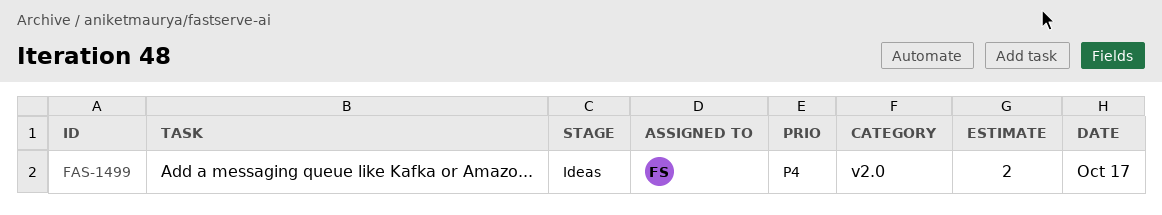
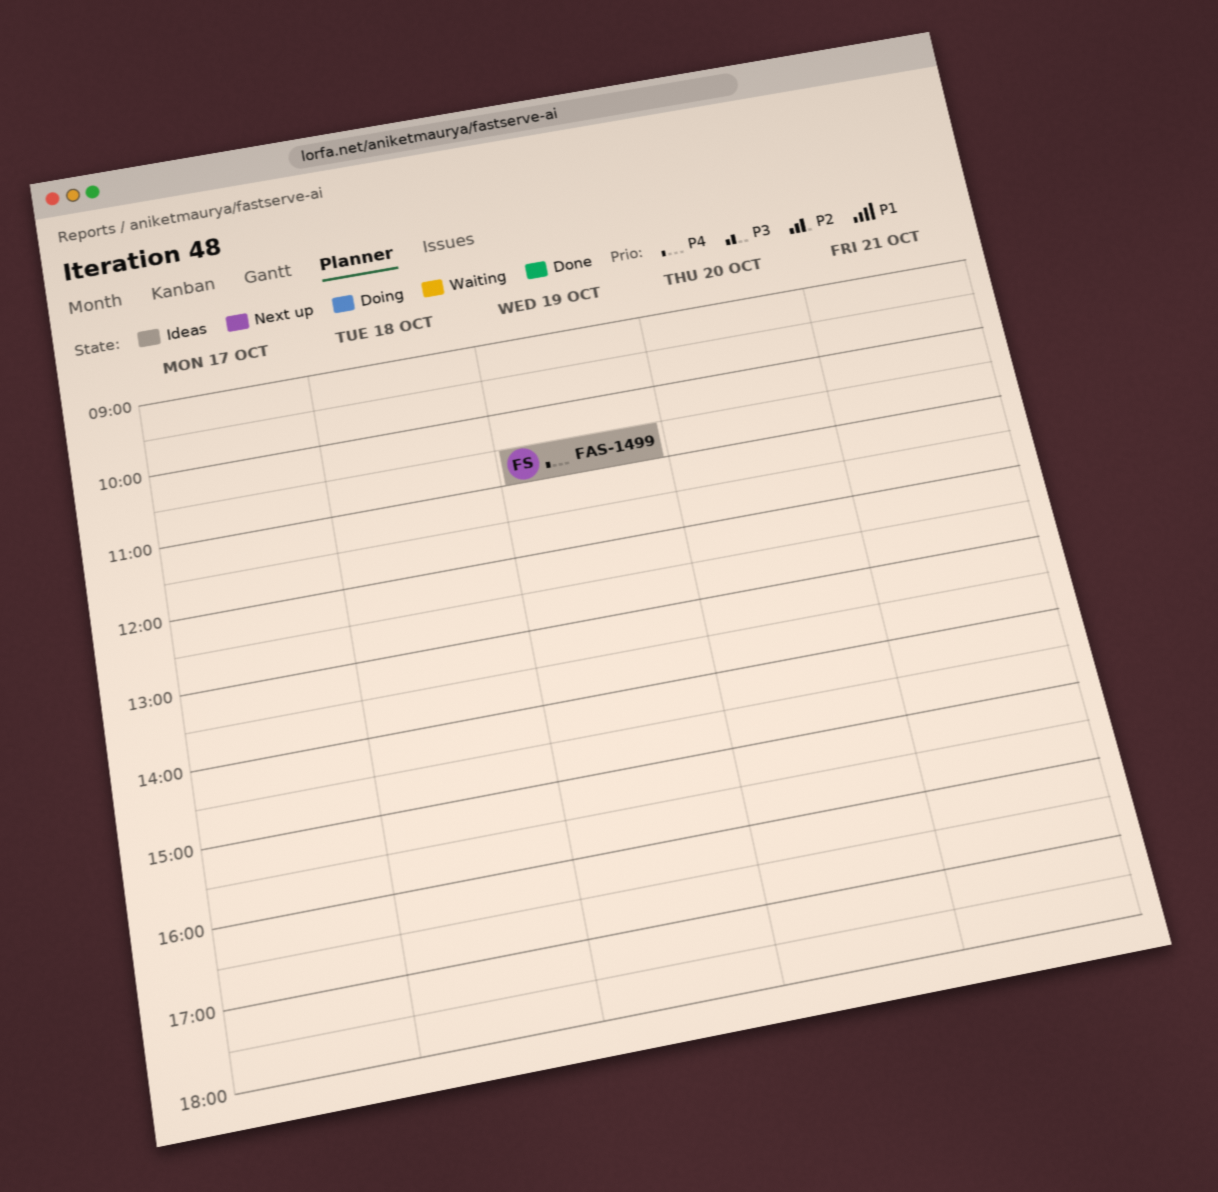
FAS-1499, day: Oct 17 -> Oct 19

